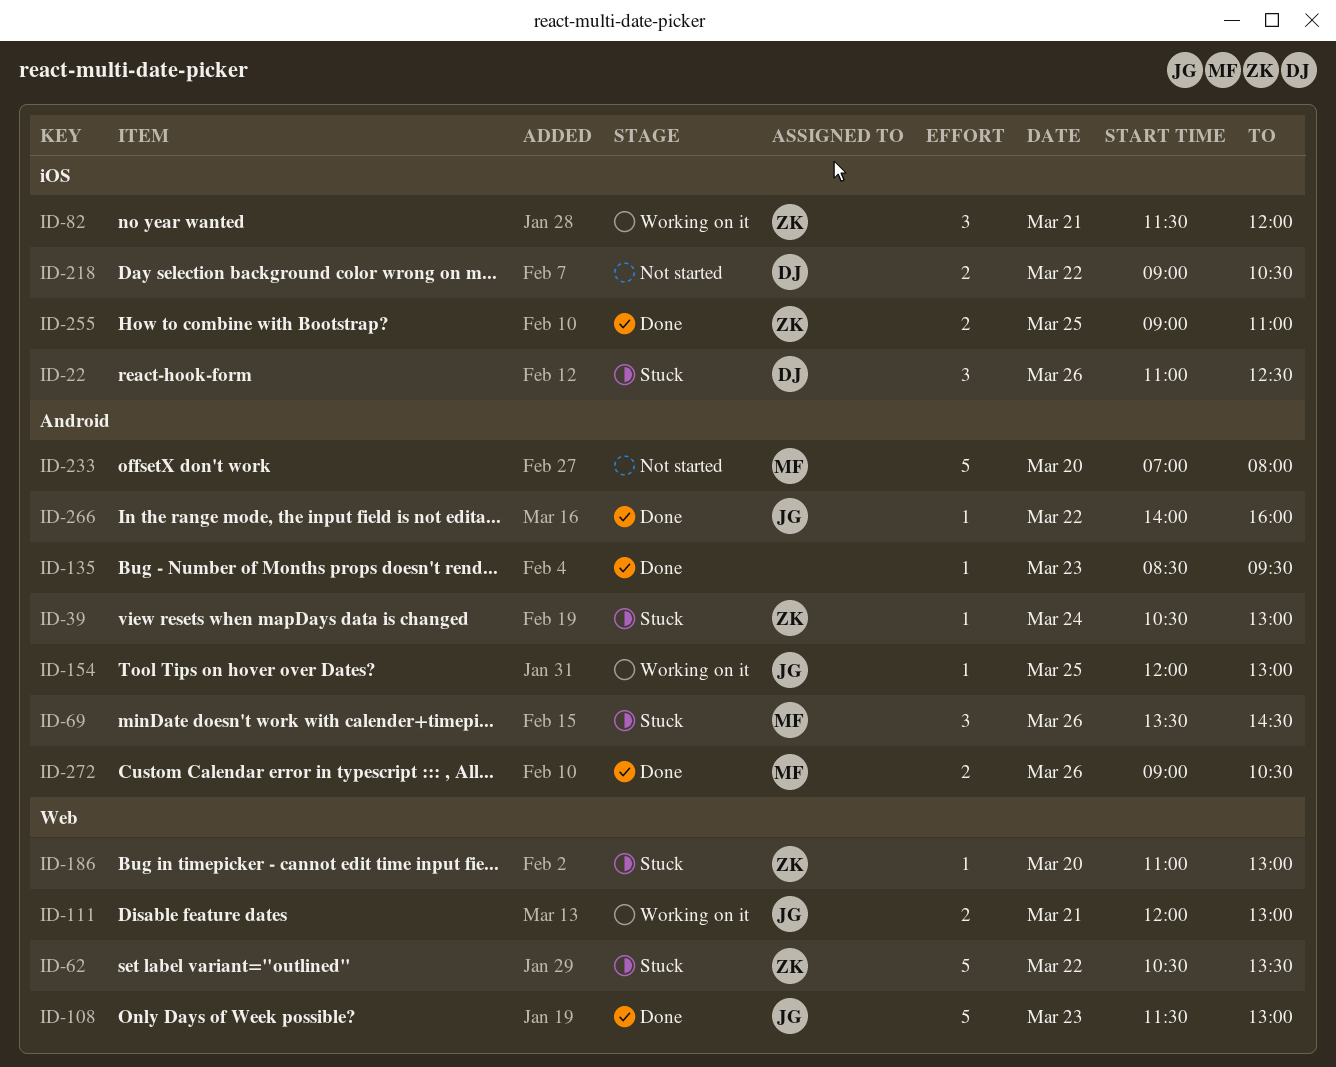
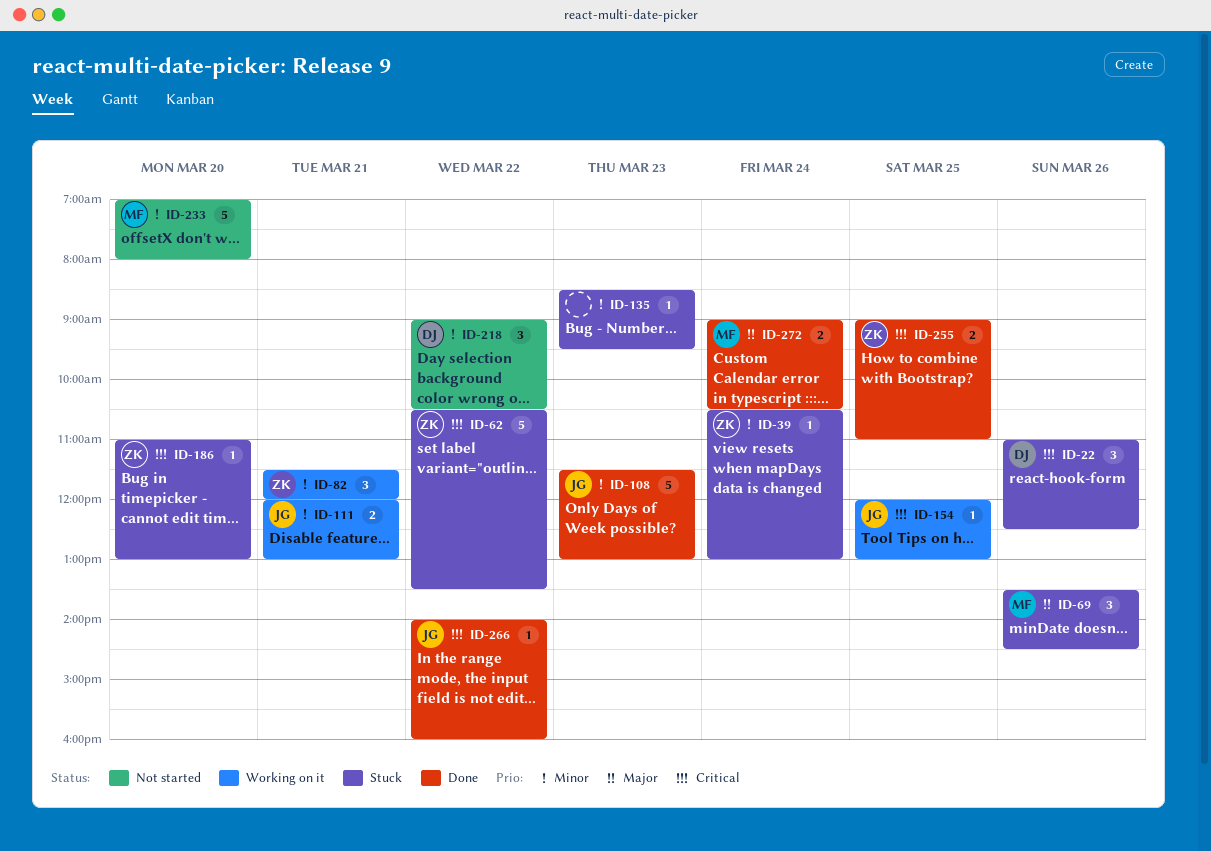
ID-135, status: Done -> Stuck
ID-218, estimate: 2 -> 3
ID-272, day: Mar 26 -> Mar 24

